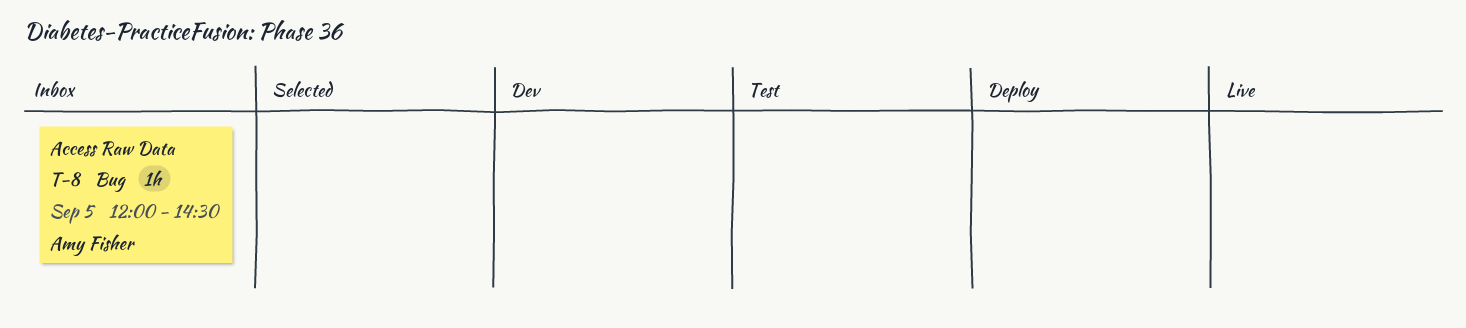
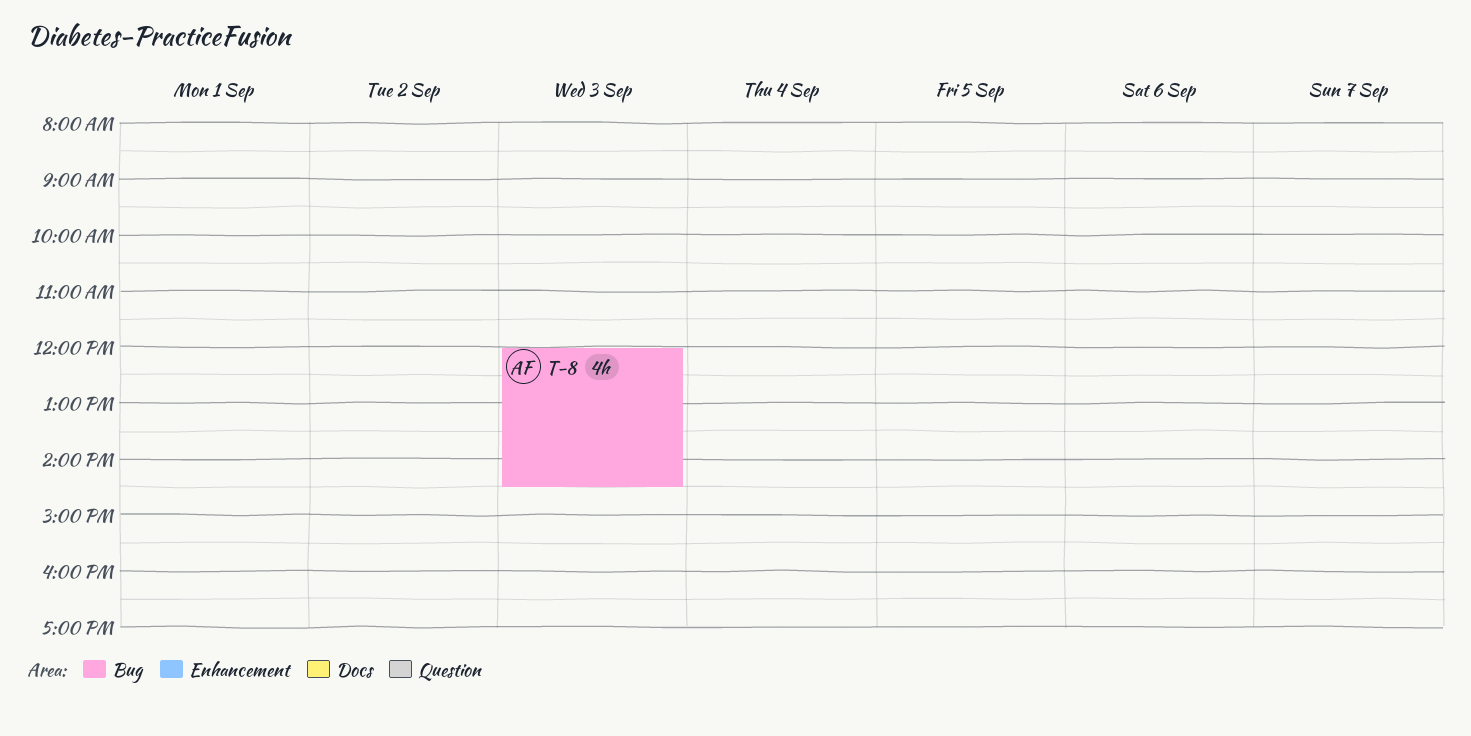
T-8, estimate: 1h -> 4h
T-8, day: Sep 5 -> Sep 3

